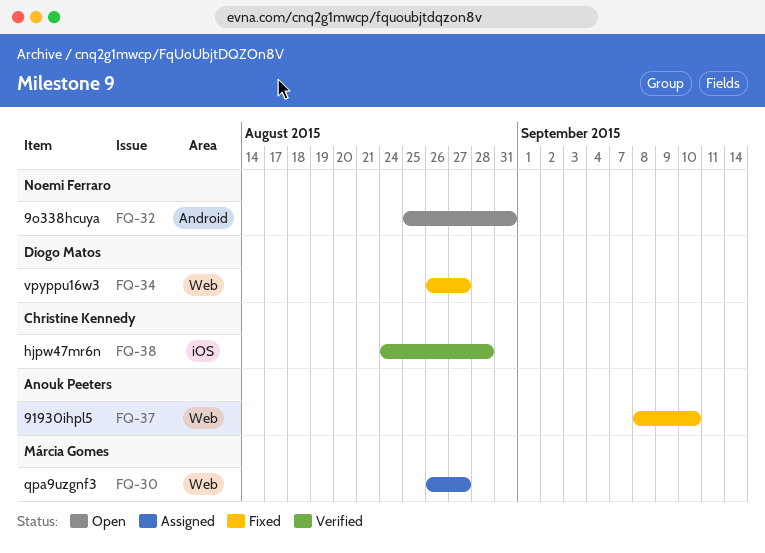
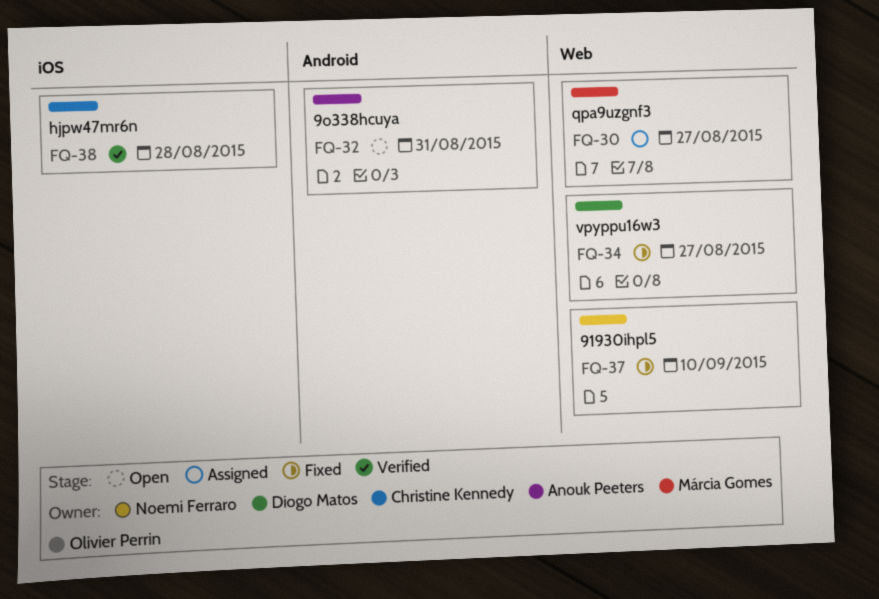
FQ-32, owner: Noemi Ferraro -> Anouk Peeters
FQ-37, owner: Anouk Peeters -> Noemi Ferraro

